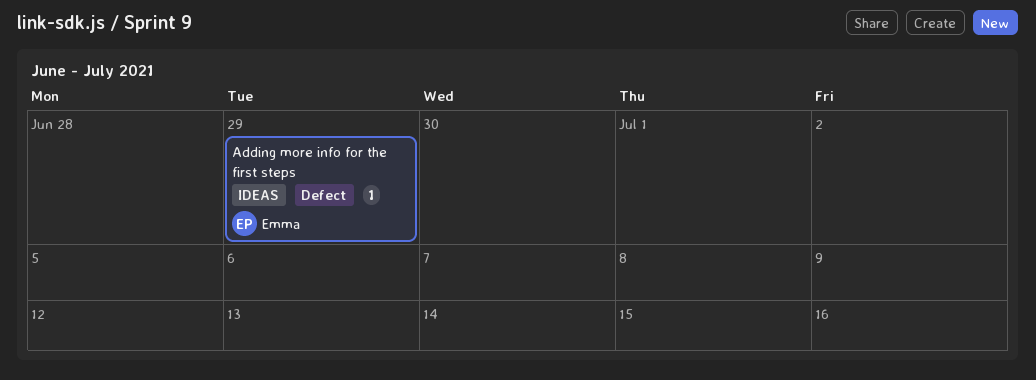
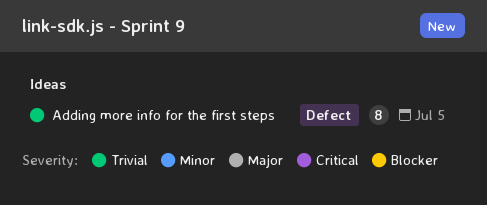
Adding more info for the first steps, estimate: 1 -> 8
Adding more info for the first steps, due: Jun 29 -> Jul 5

